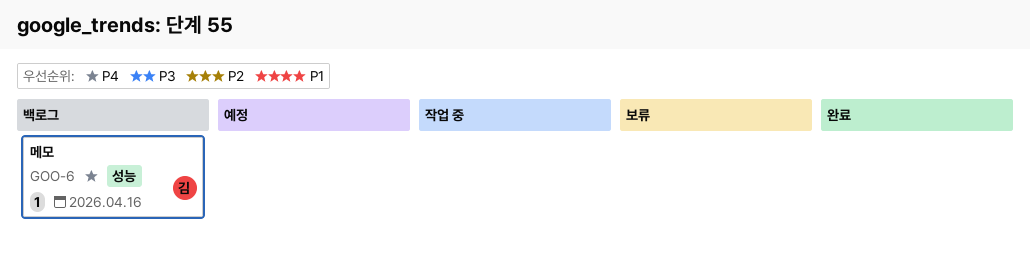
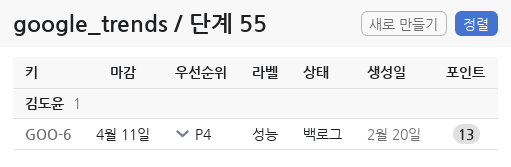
GOO-6, estimate: 1 -> 13
GOO-6, due: Apr 16 -> Apr 11

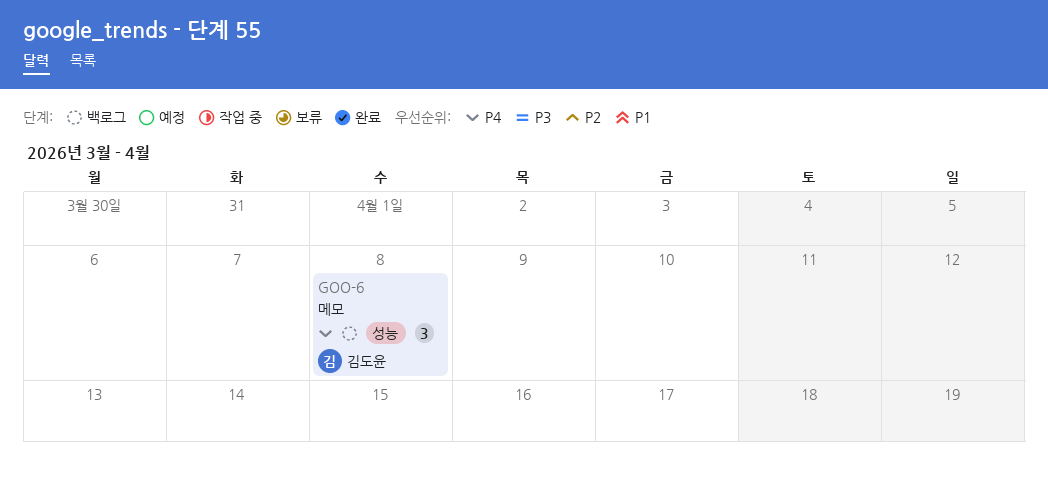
GOO-6, estimate: 13 -> 3
GOO-6, due: Apr 11 -> Apr 8

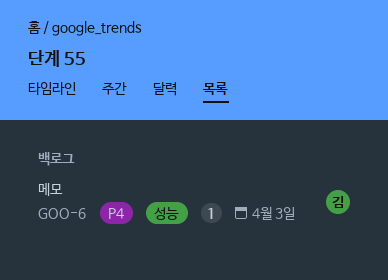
GOO-6, estimate: 3 -> 1
GOO-6, due: Apr 8 -> Apr 3

